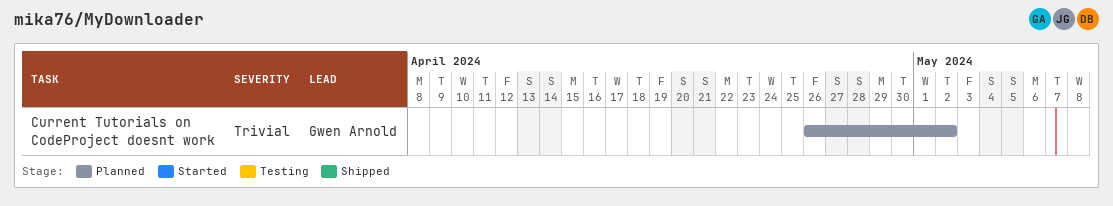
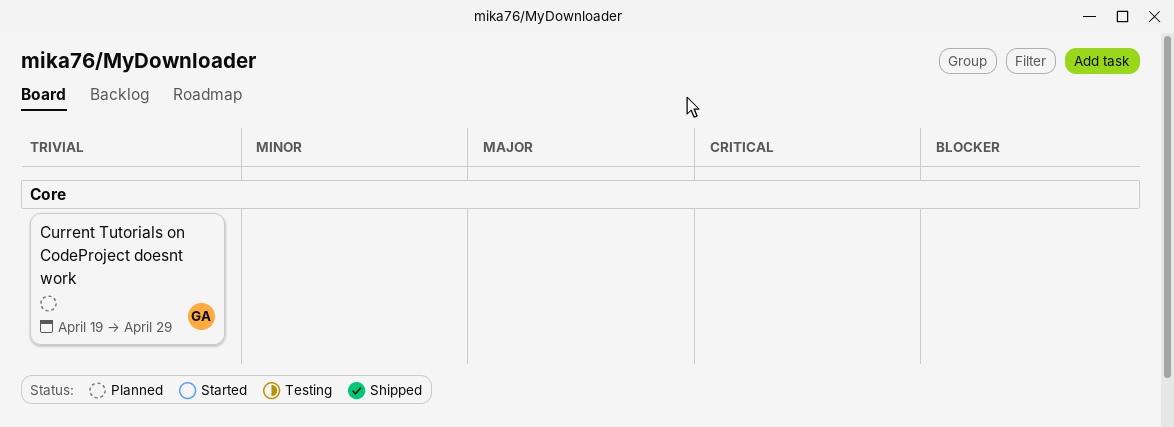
Current Tutorials on CodeProject doesnt work, start: Apr 26 -> Apr 19
Current Tutorials on CodeProject doesnt work, due: May 2 -> Apr 29

